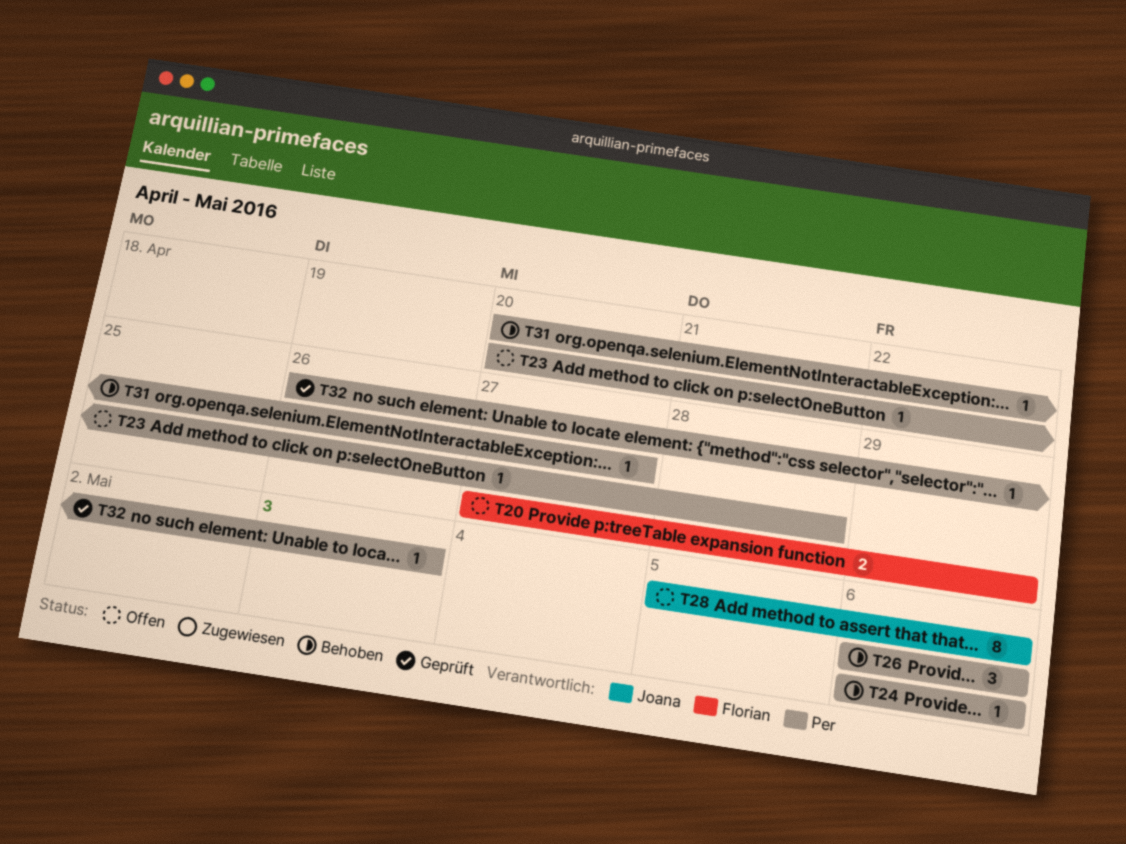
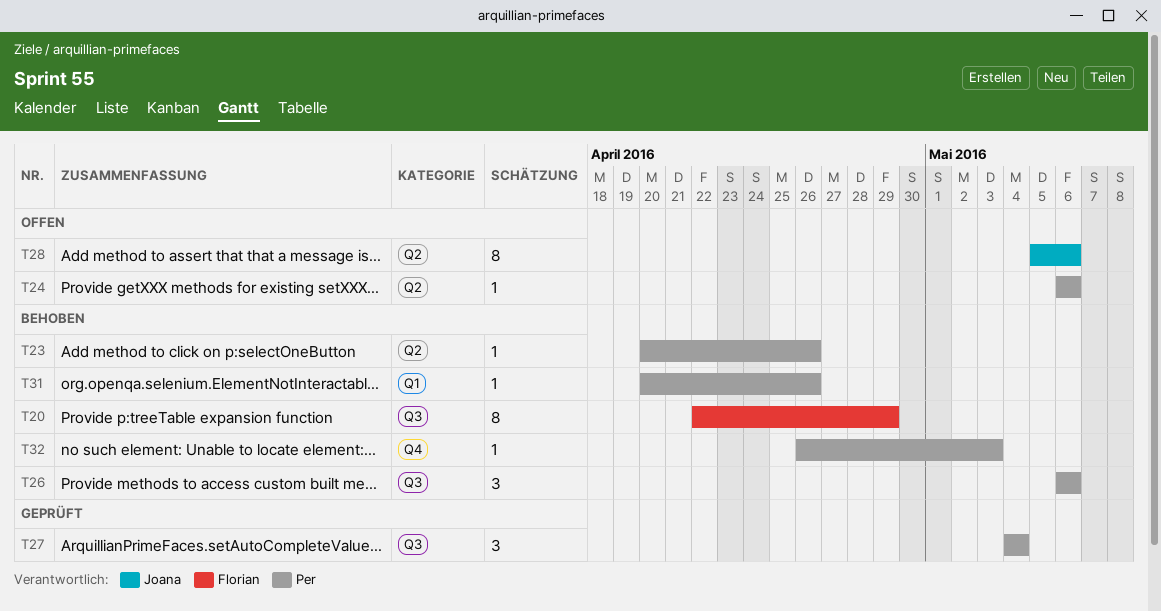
T20, status: Offen -> Behoben
T20, estimate: 2 -> 8
T20, start: Apr 27 -> Apr 22
T23, status: Offen -> Behoben
T23, due: Apr 28 -> Apr 26
T24, status: Behoben -> Offen
T27: none -> present
T31, due: Apr 27 -> Apr 26
T32, status: Geprüft -> Behoben

